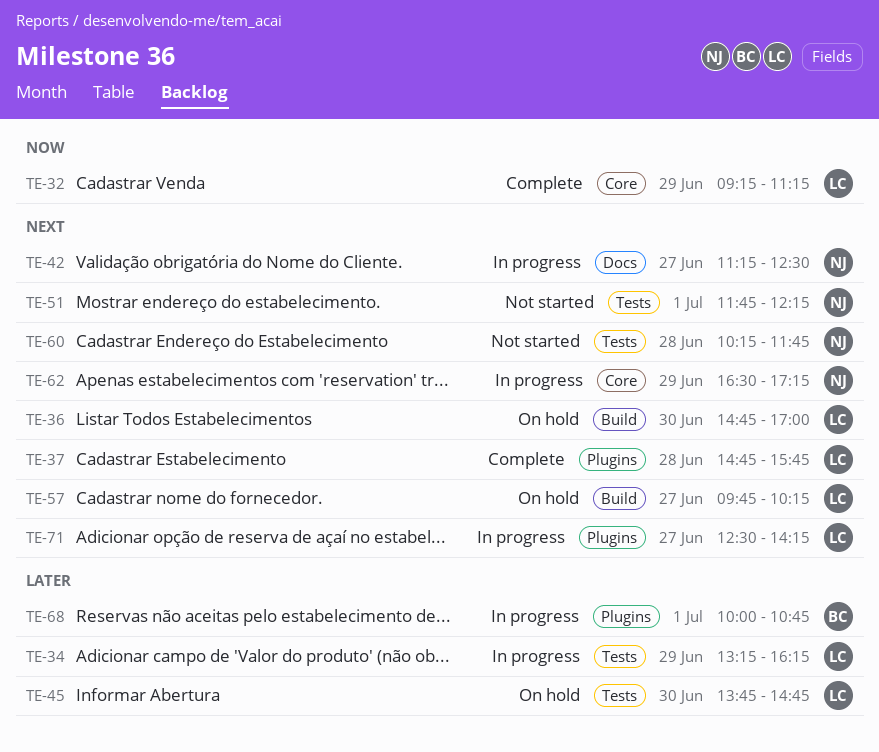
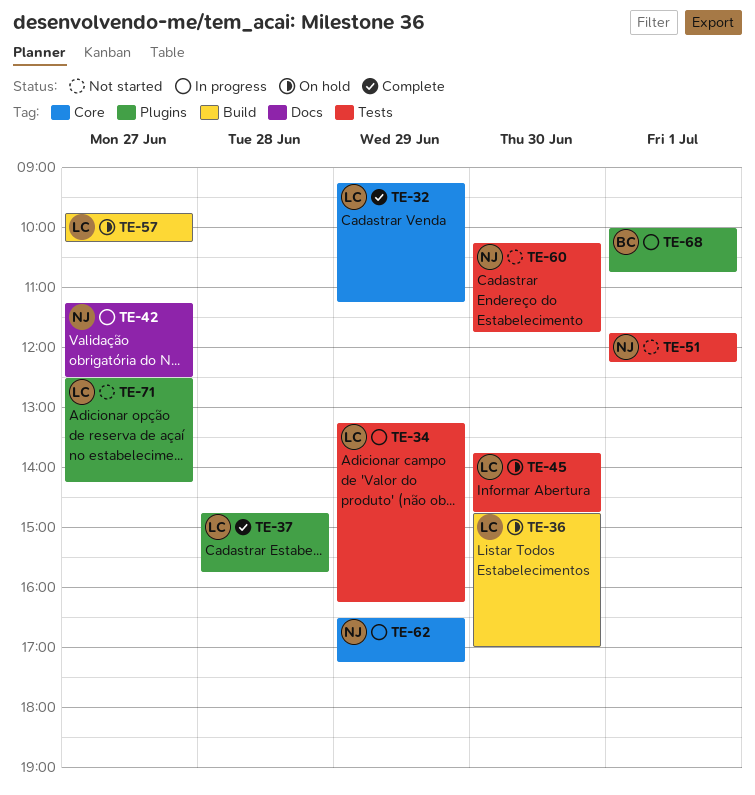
TE-60, day: Jun 28 -> Jun 30
TE-71, status: In progress -> Not started

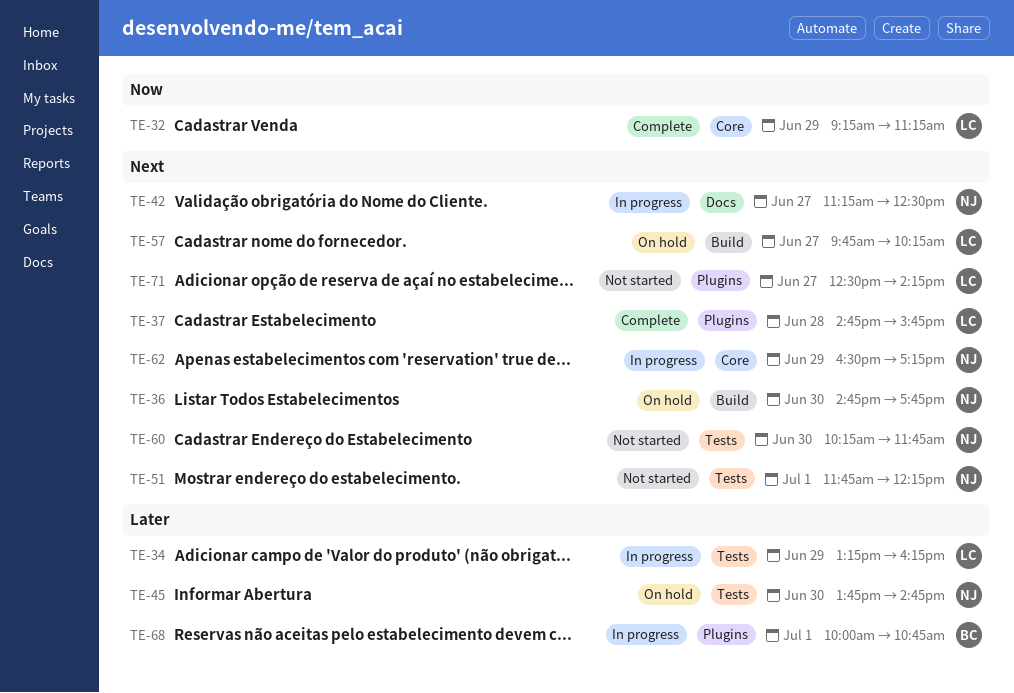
TE-36, owner: LC -> NJ
TE-36, ends: 17:00 -> 17:45
TE-45, owner: LC -> NJ

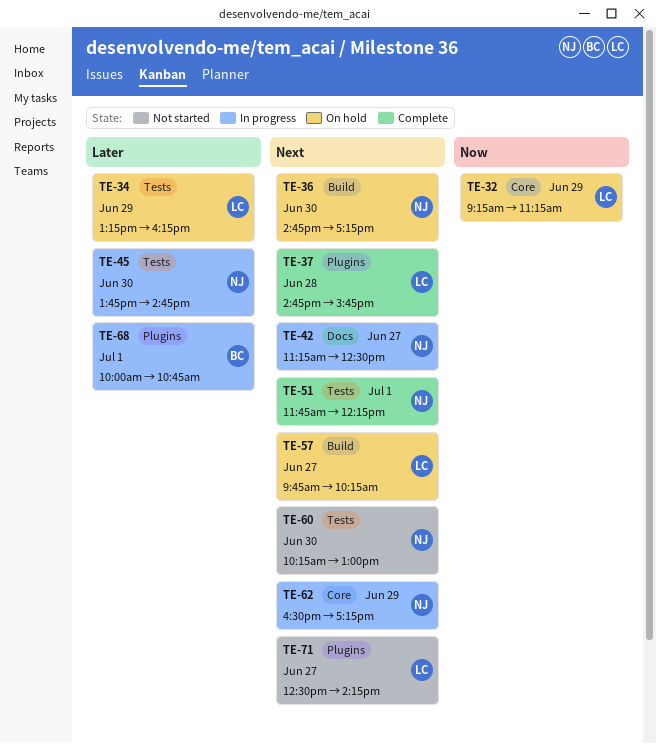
TE-32, status: Complete -> On hold
TE-34, status: In progress -> On hold
TE-36, ends: 17:45 -> 17:15
TE-45, status: On hold -> In progress
TE-51, status: Not started -> Complete
TE-60, ends: 11:45 -> 13:00

